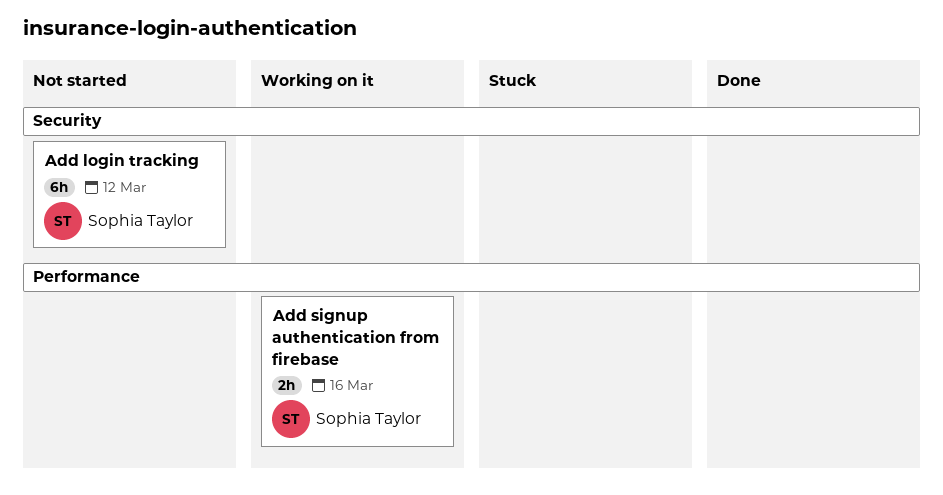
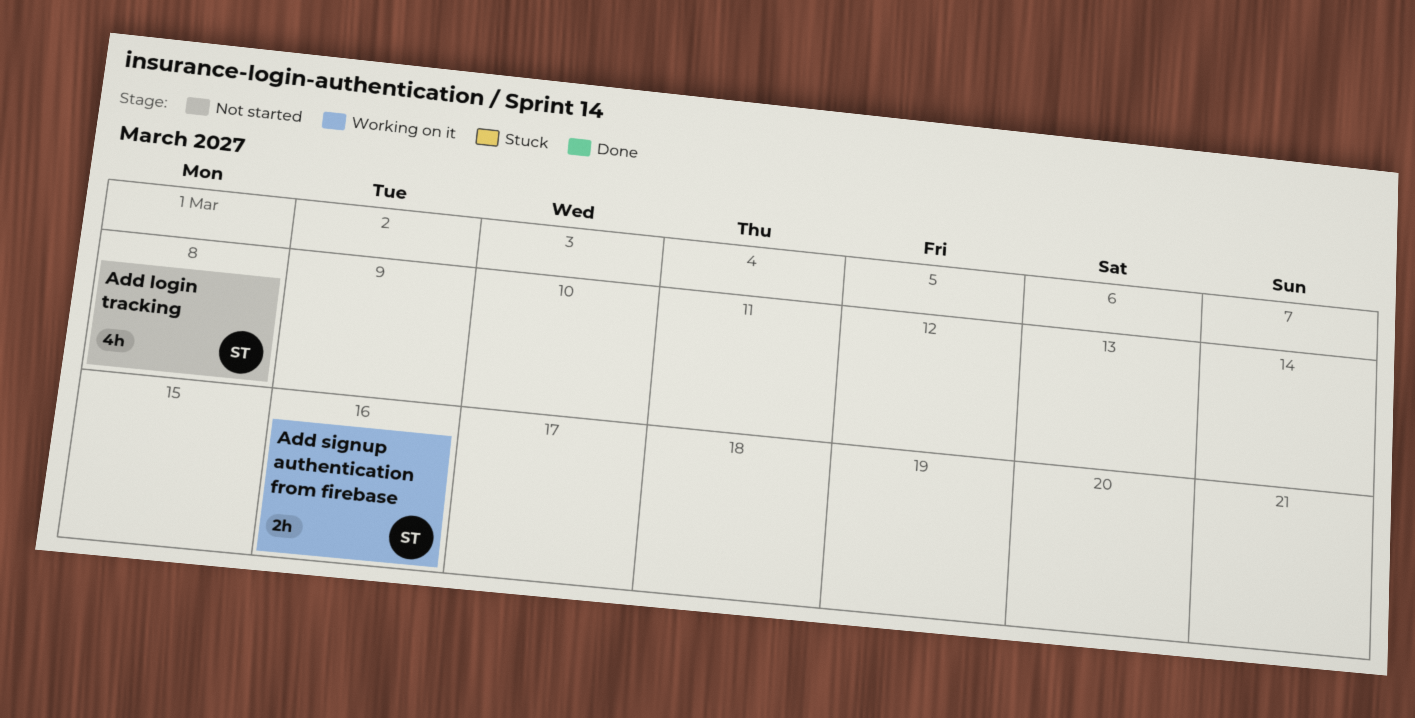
Add login tracking, estimate: 6h -> 4h
Add login tracking, due: Mar 12 -> Mar 8

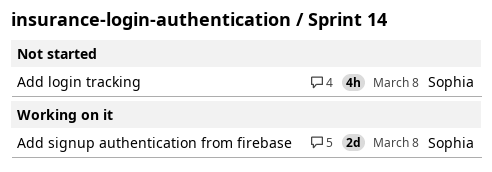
Add signup authentication from firebase, estimate: 2h -> 2d
Add signup authentication from firebase, due: Mar 16 -> Mar 8

